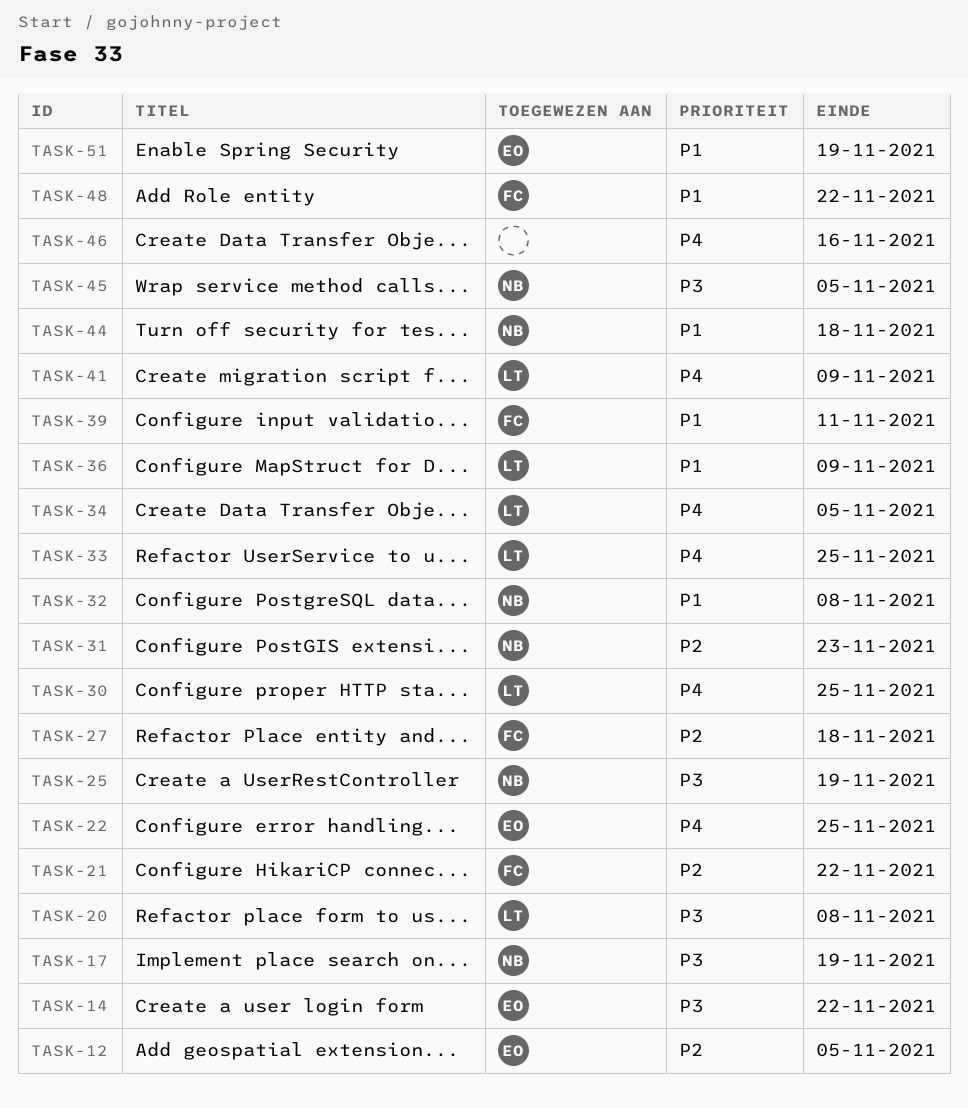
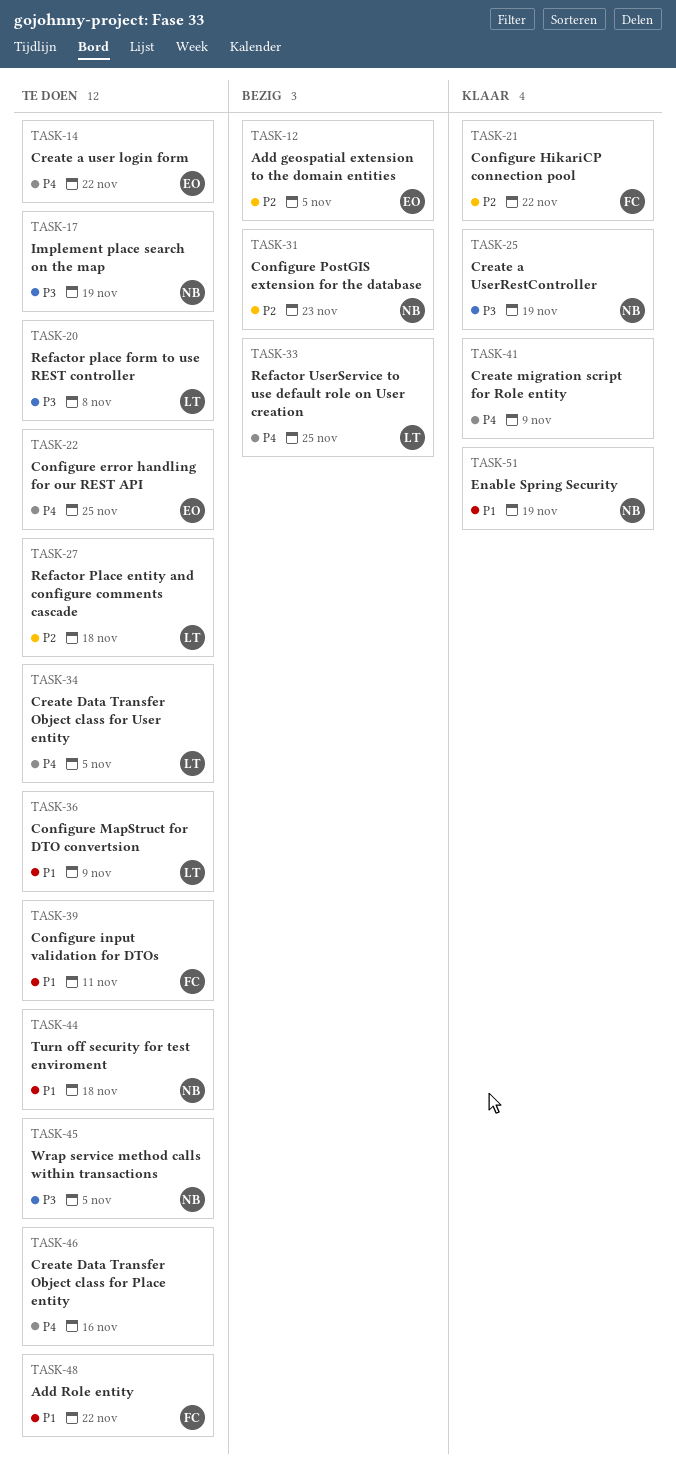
TASK-14, priority: P3 -> P4
TASK-27, owner: FC -> LT
TASK-30: present -> none
TASK-32: present -> none
TASK-41, owner: LT -> none
TASK-51, owner: EO -> NB

